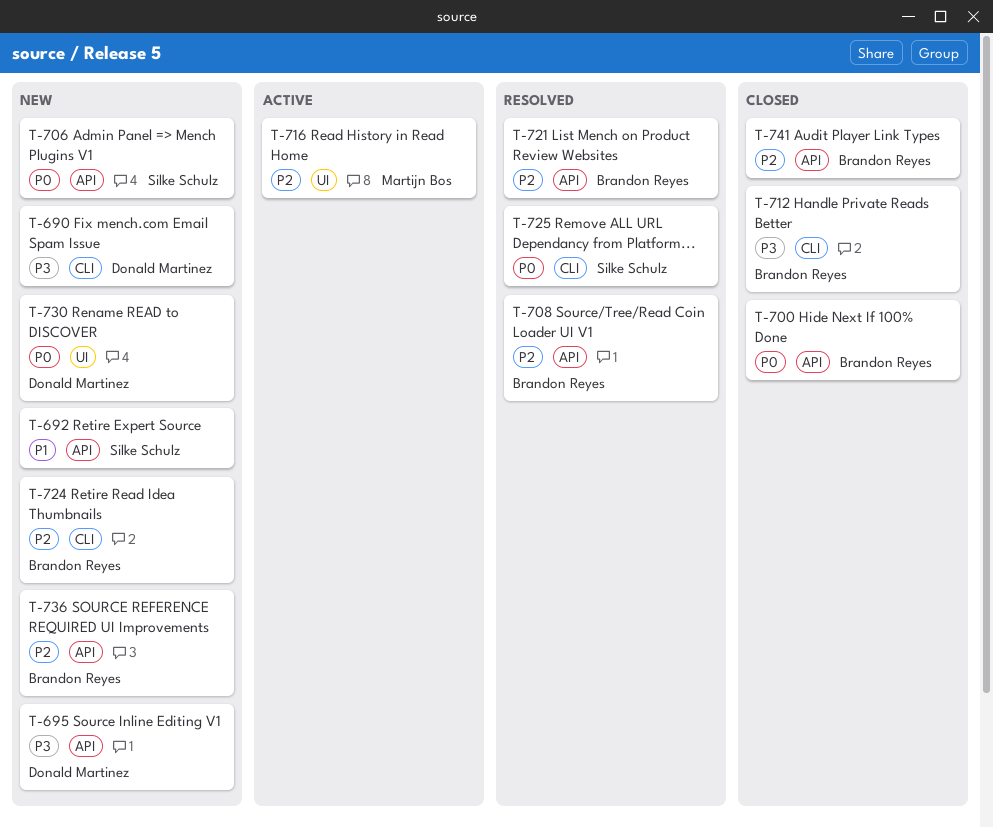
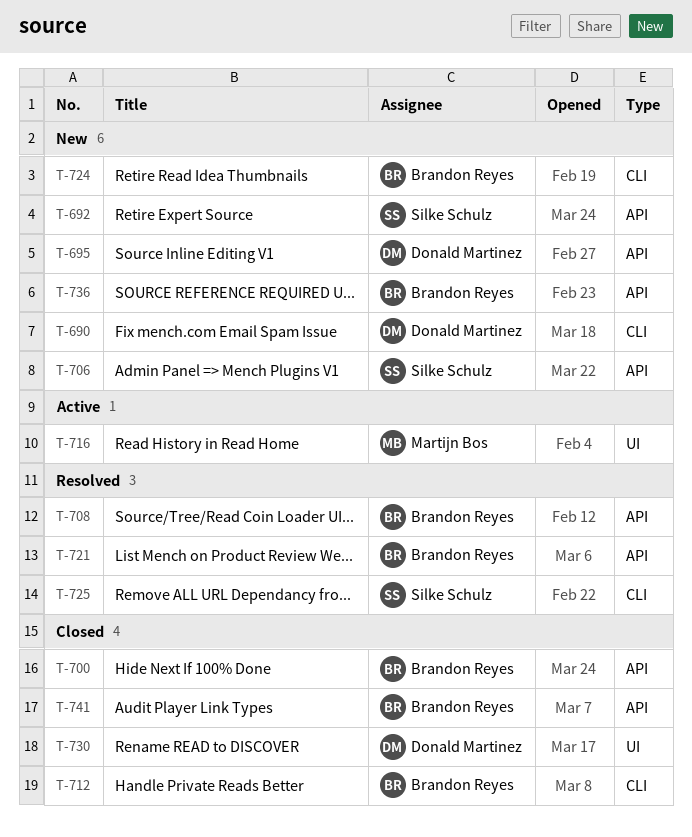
T-730, status: New -> Closed

